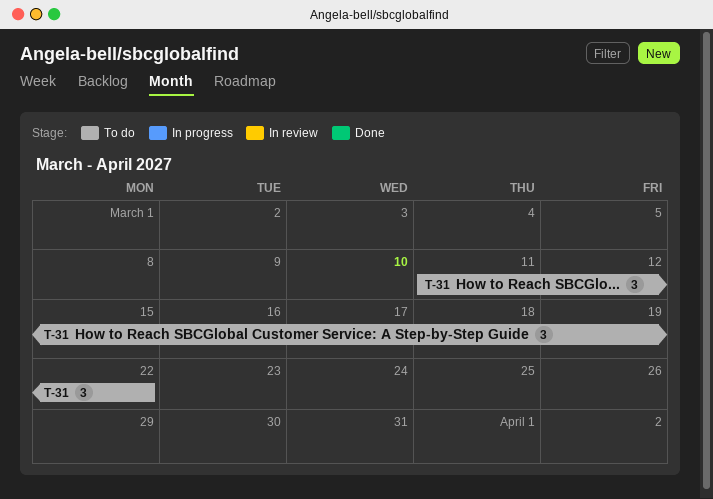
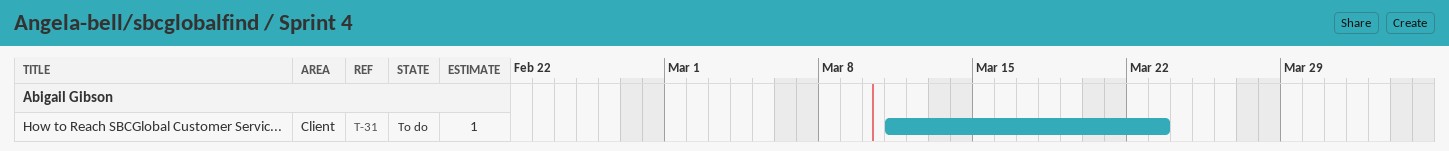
T-31, estimate: 3 -> 1
T-31, due: Mar 22 -> Mar 23

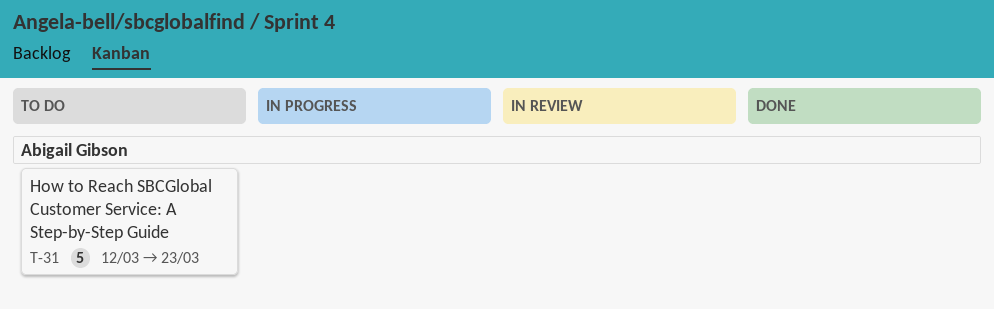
T-31, estimate: 1 -> 5
T-31, start: Mar 11 -> Mar 12

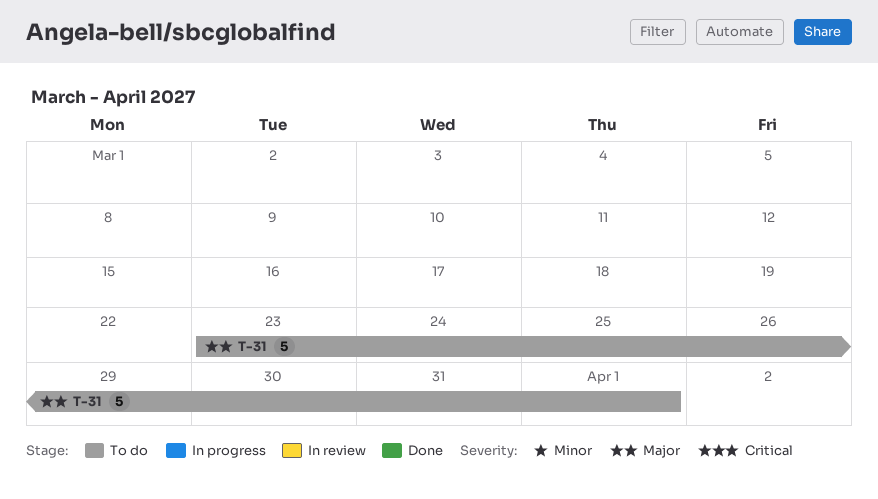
T-31, start: Mar 12 -> Mar 23
T-31, due: Mar 23 -> Apr 1

